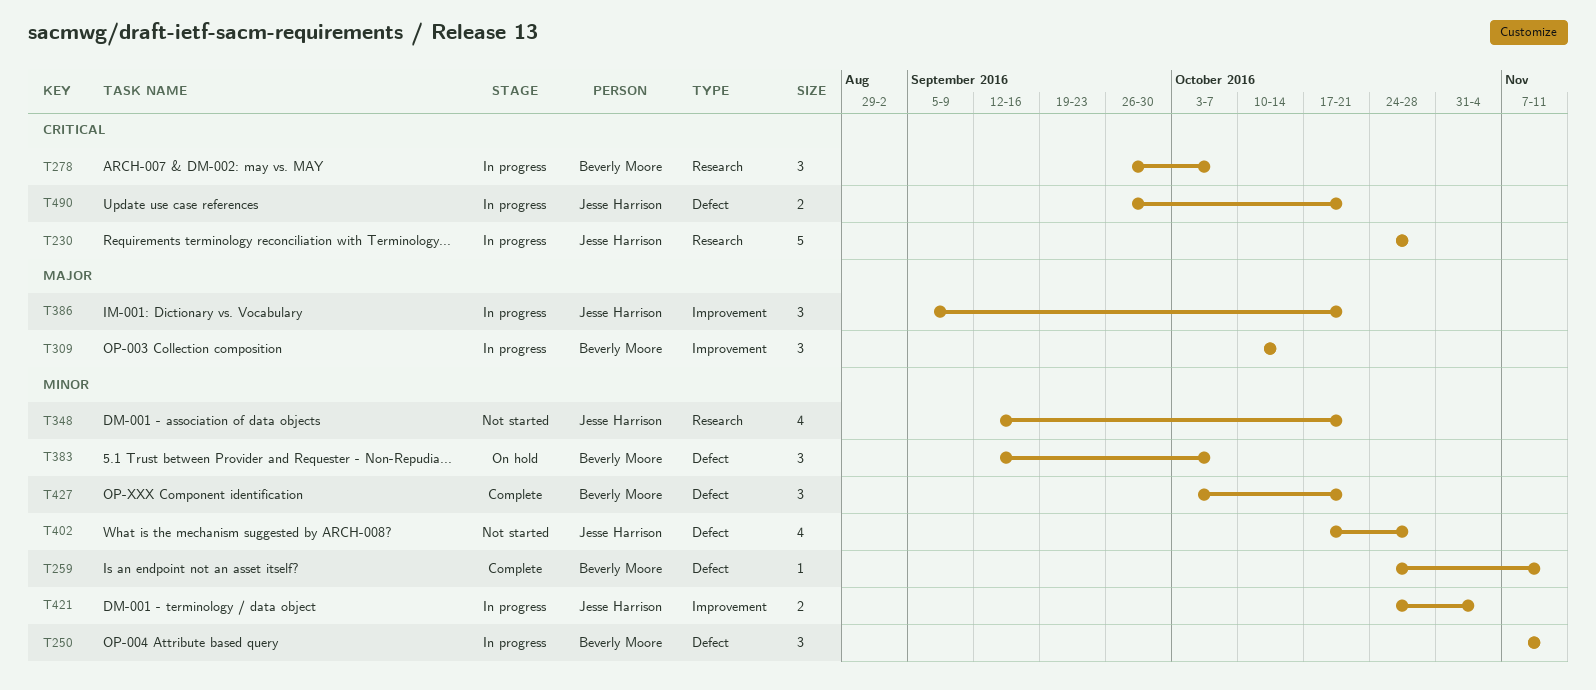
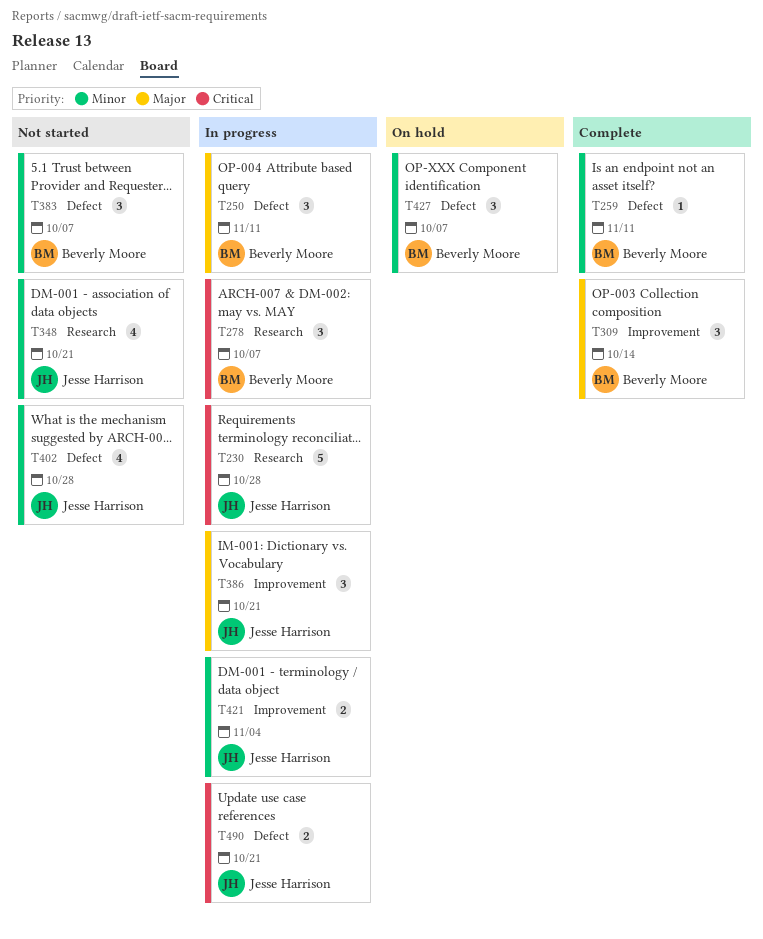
T250, priority: Minor -> Major
T309, status: In progress -> Complete
T383, status: On hold -> Not started
T427, status: Complete -> On hold
T427, due: Oct 21 -> Oct 7

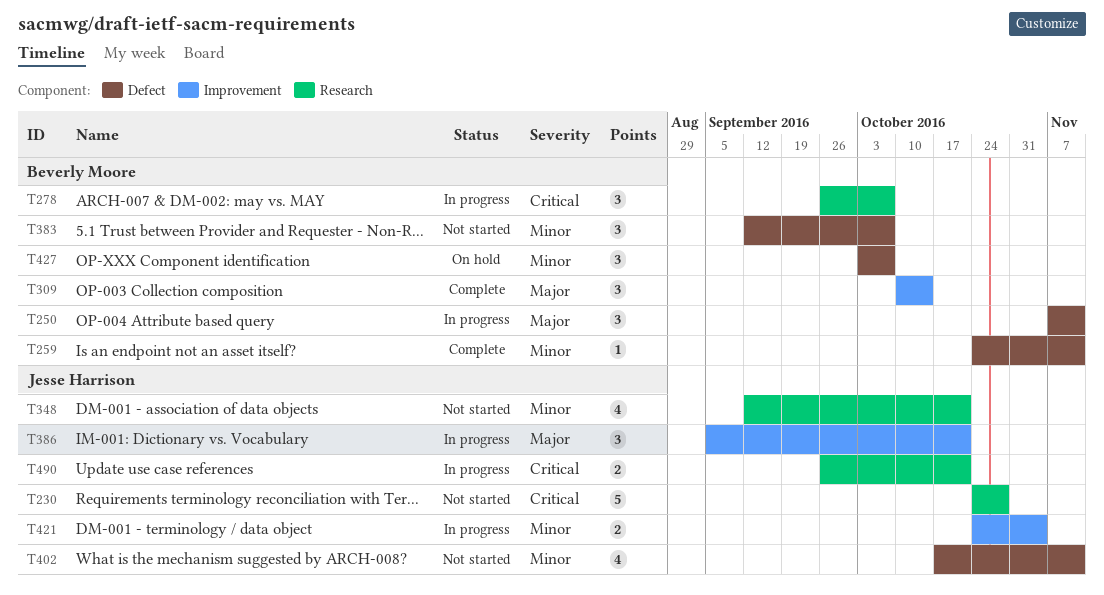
T230, status: In progress -> Not started
T402, due: Oct 28 -> Nov 11
T490, label: Defect -> Research

